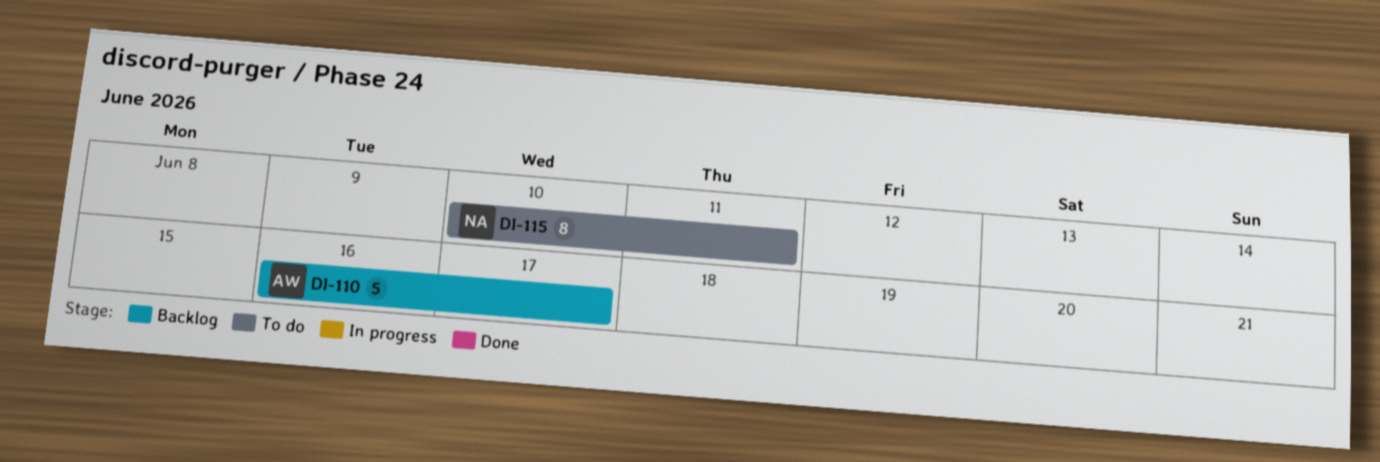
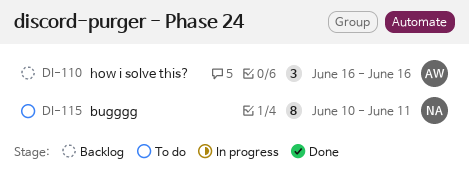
DI-110, estimate: 5 -> 3
DI-110, due: Jun 17 -> Jun 16

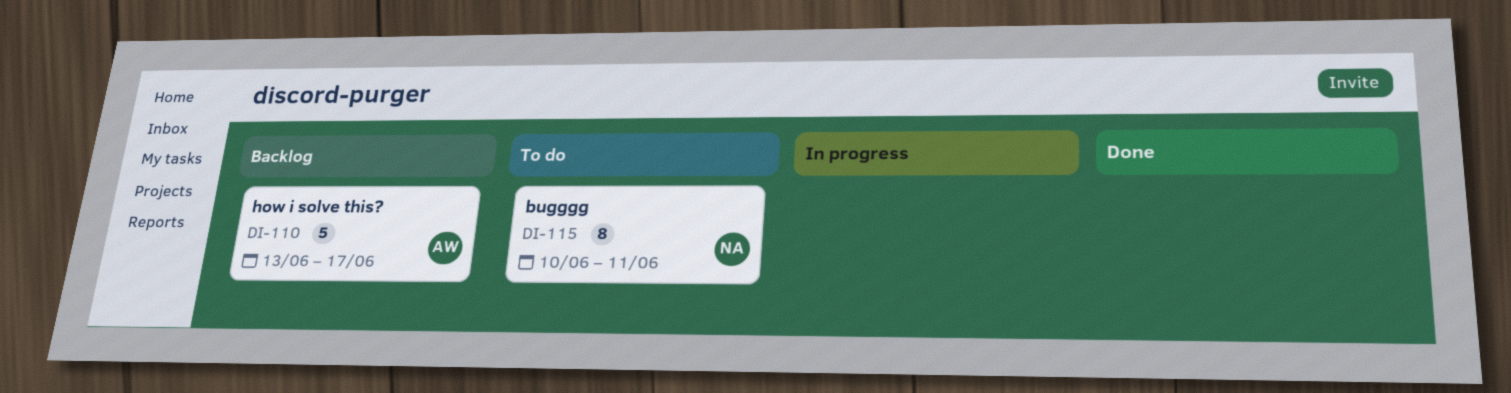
DI-110, estimate: 3 -> 5
DI-110, start: Jun 16 -> Jun 13
DI-110, due: Jun 16 -> Jun 17

